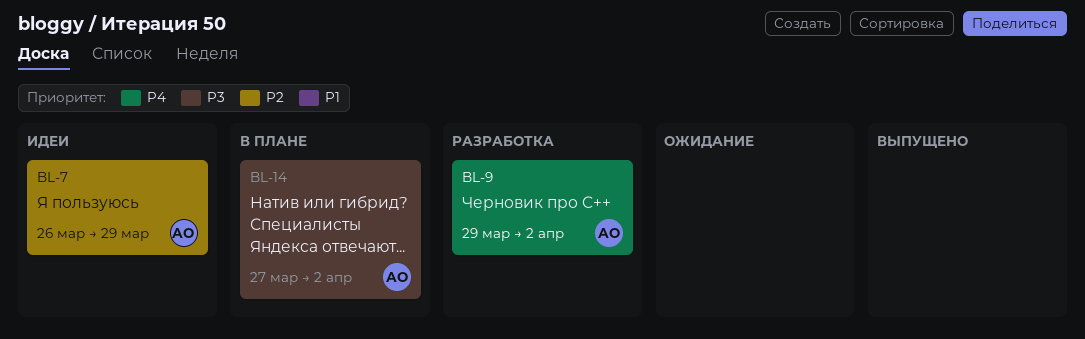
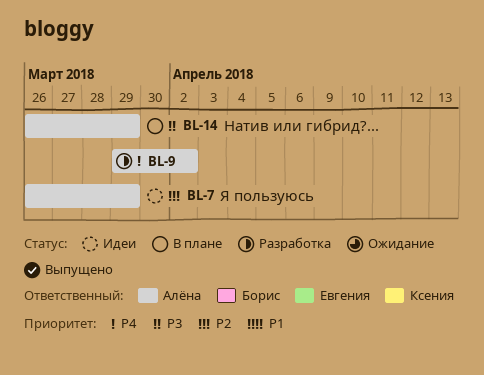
BL-14, start: Mar 27 -> Mar 26
BL-14, due: Apr 2 -> Mar 29

